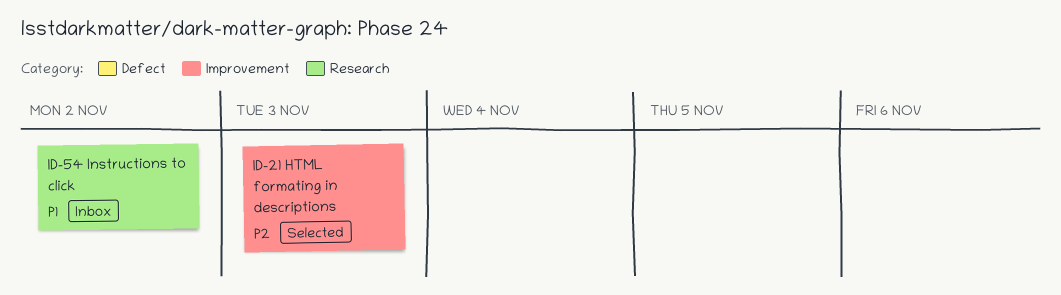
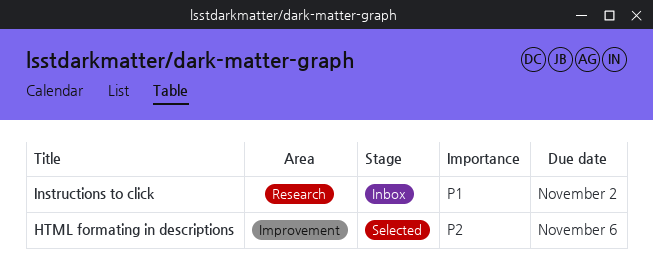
HTML formating in descriptions, due: Nov 3 -> Nov 6

